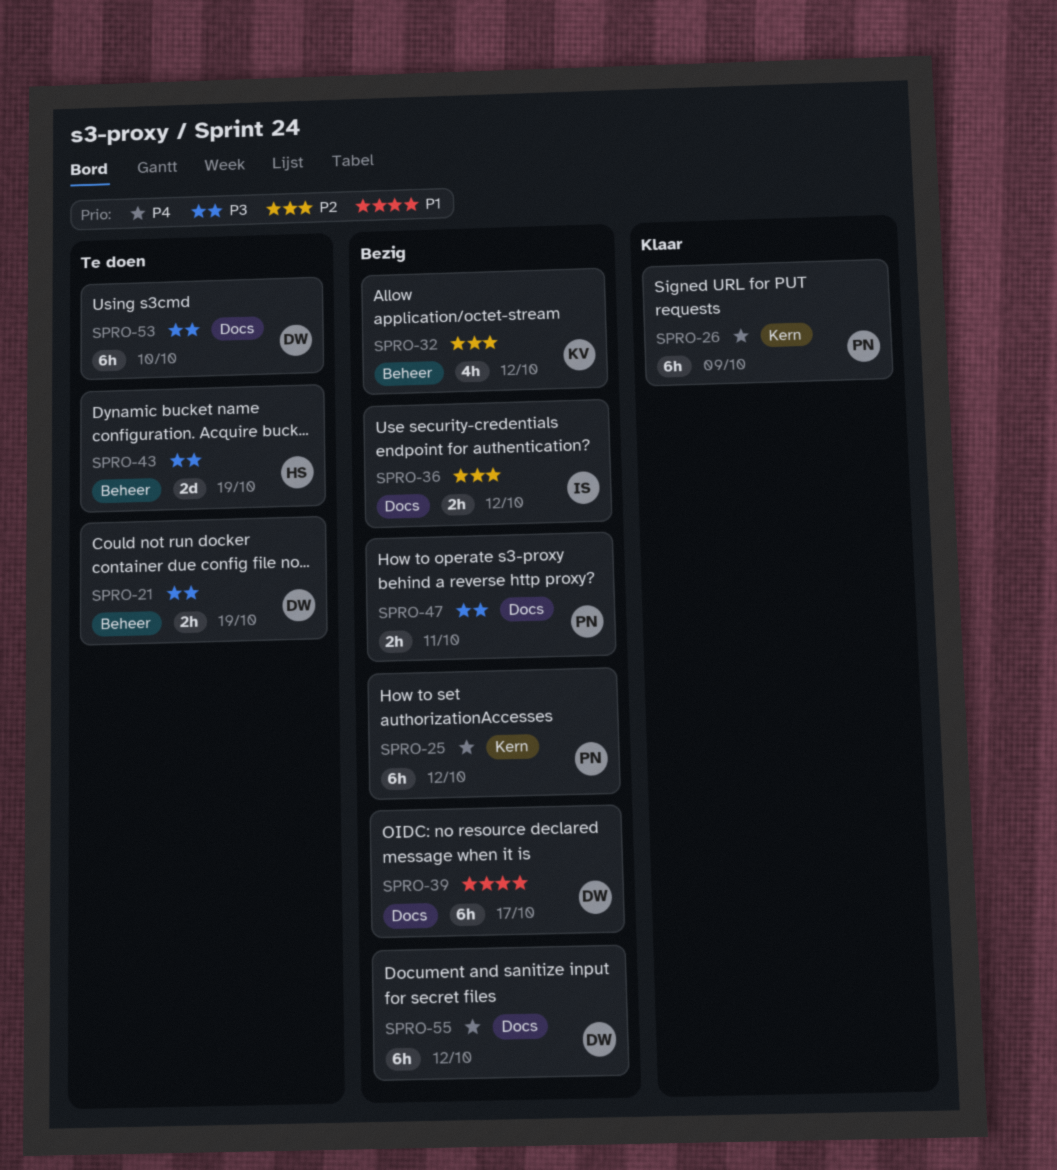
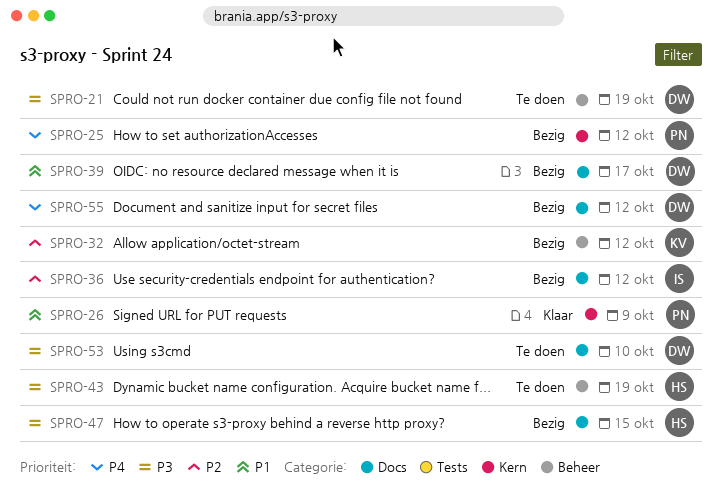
SPRO-26, priority: P4 -> P1
SPRO-47, owner: PN -> HS
SPRO-47, due: Oct 11 -> Oct 15

